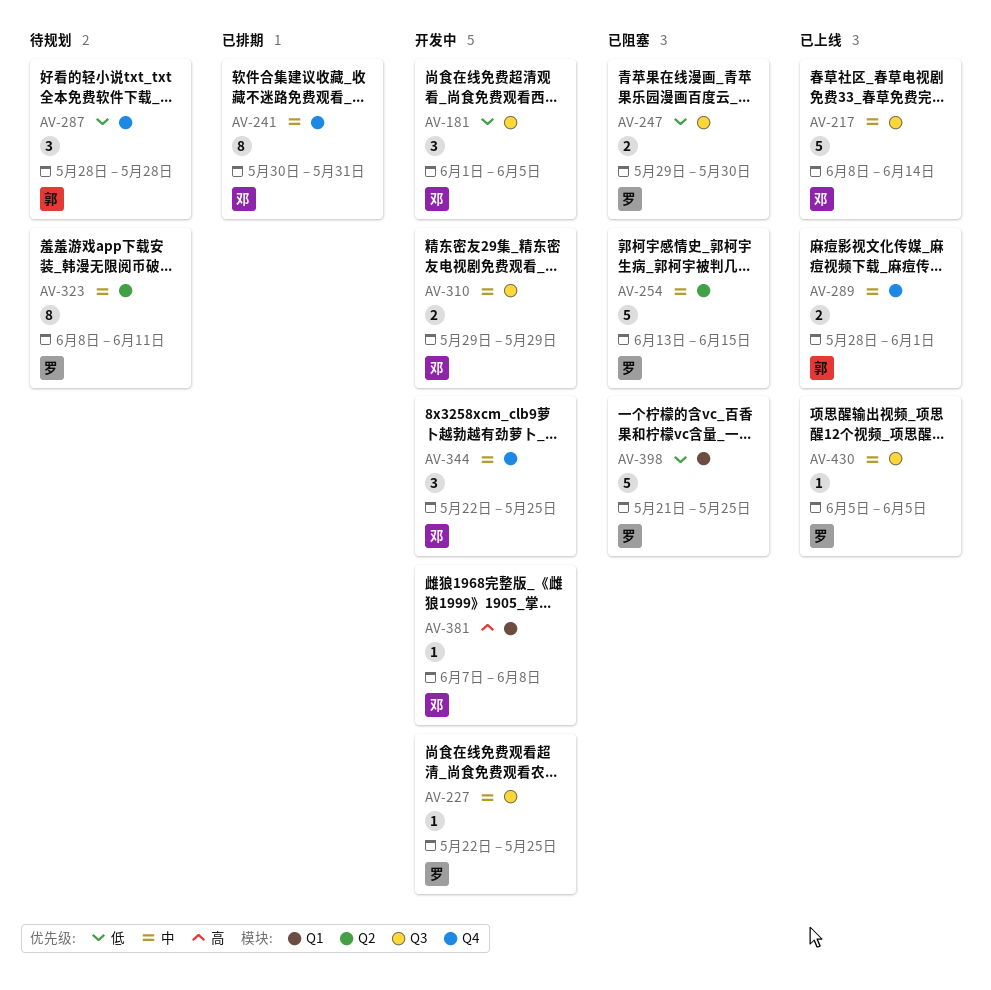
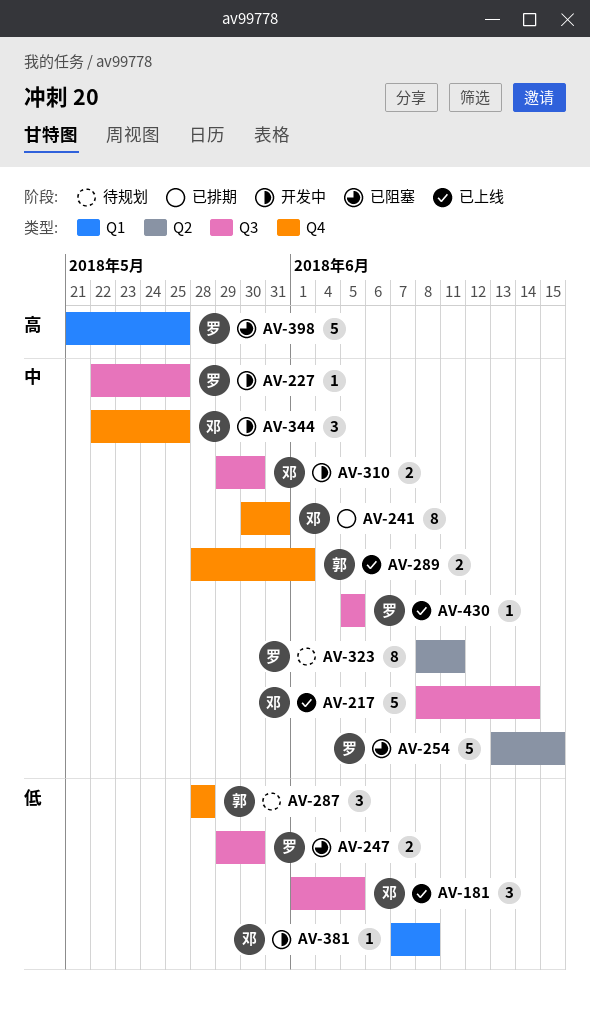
AV-181, status: 开发中 -> 已上线
AV-310, due: May 29 -> May 30
AV-381, priority: 高 -> 低
AV-398, priority: 低 -> 高

